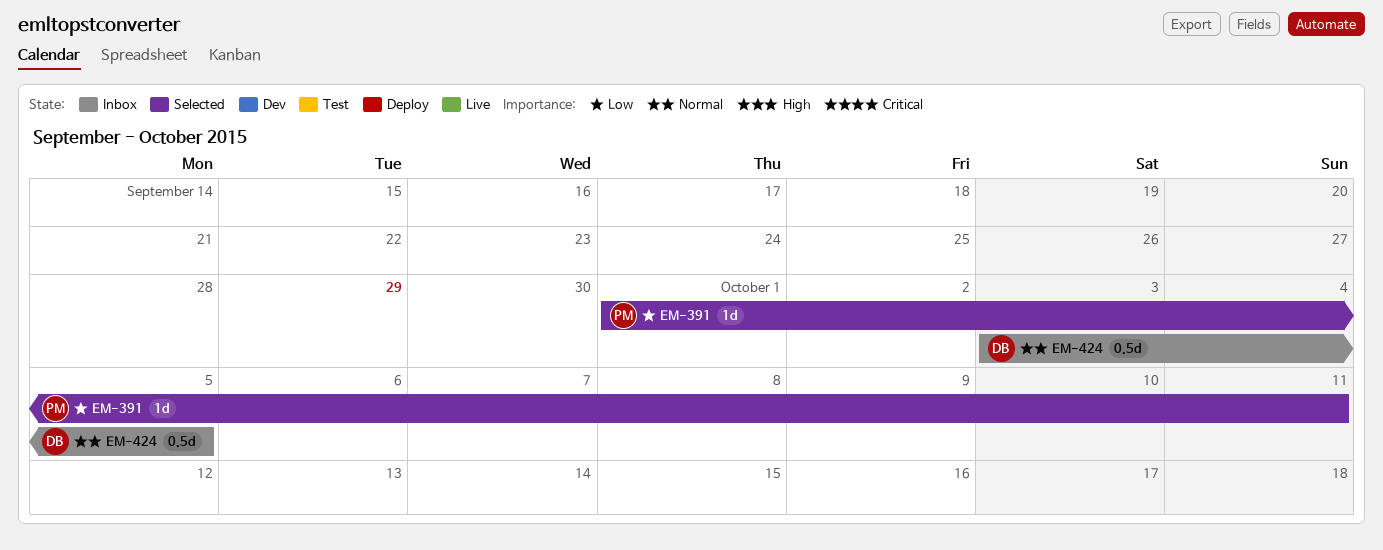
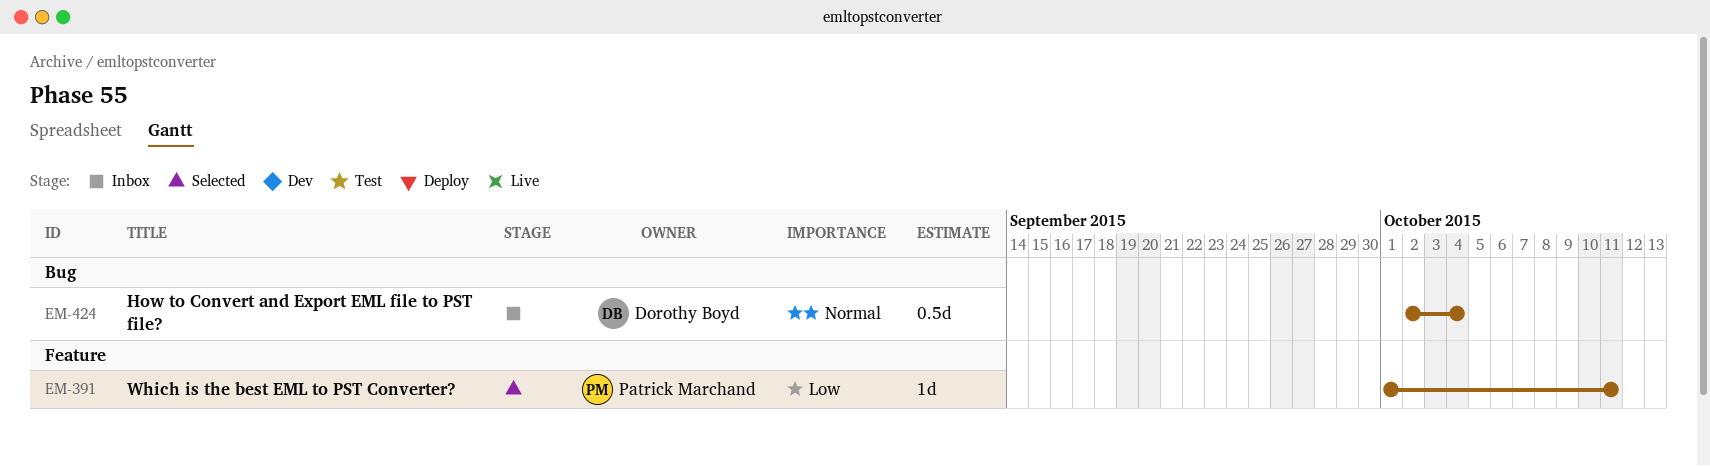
EM-424, start: Oct 3 -> Oct 2
EM-424, due: Oct 5 -> Oct 4

